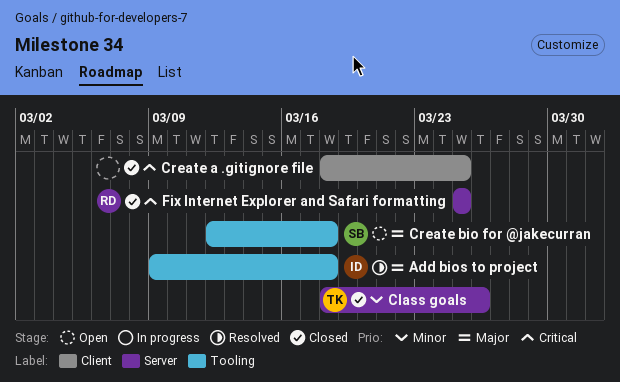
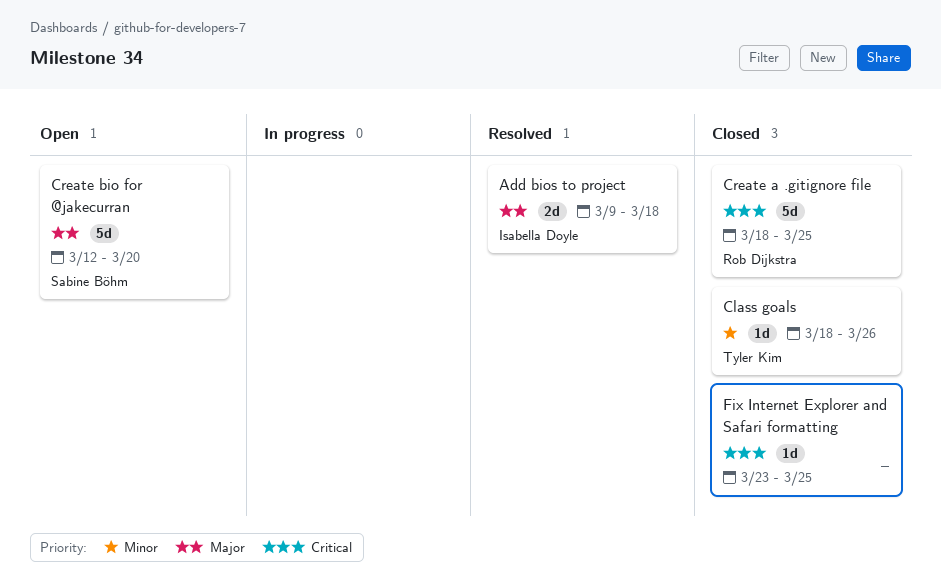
Create a .gitignore file, owner: none -> Rob Dijkstra
Create bio for @jakecurran, due: Mar 18 -> Mar 20
Fix Internet Explorer and Safari formatting, owner: Rob Dijkstra -> none
Fix Internet Explorer and Safari formatting, start: Mar 25 -> Mar 23

